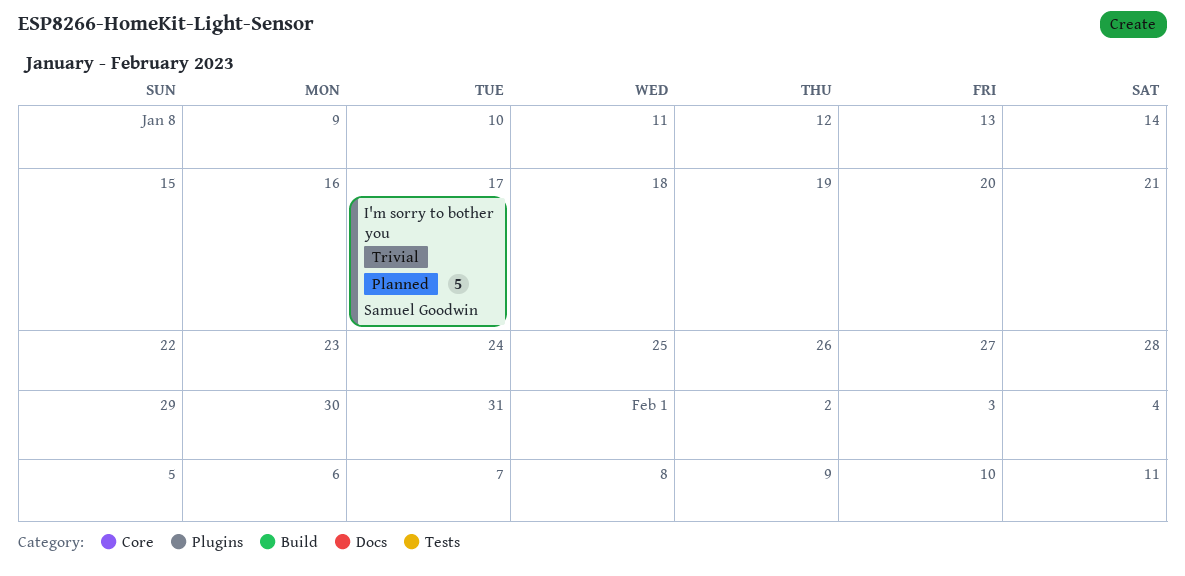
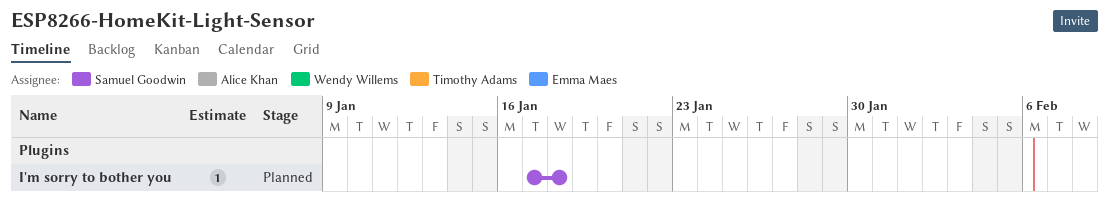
I'm sorry to bother you, estimate: 5 -> 1
I'm sorry to bother you, due: Jan 17 -> Jan 18

